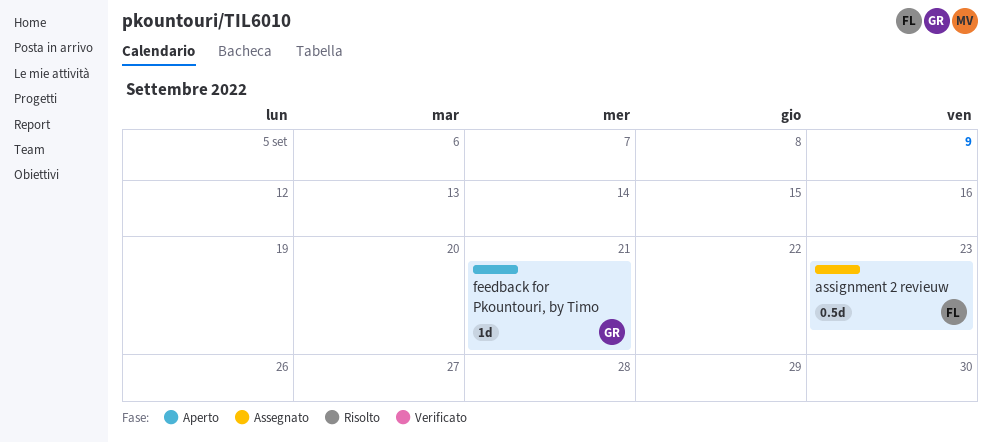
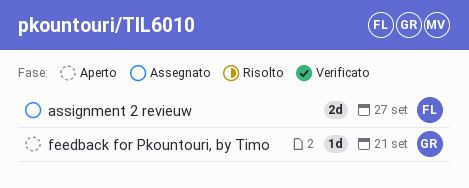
assignment 2 revieuw, estimate: 0.5d -> 2d
assignment 2 revieuw, due: Sep 23 -> Sep 27

